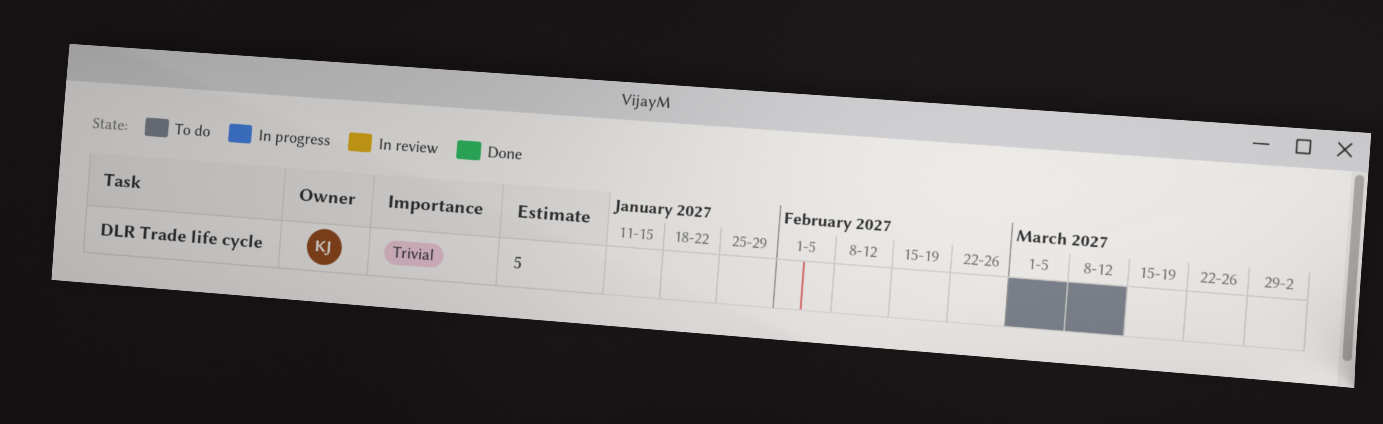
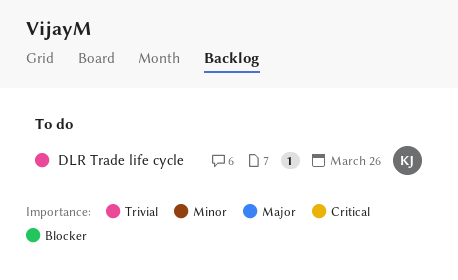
DLR Trade life cycle, estimate: 5 -> 1
DLR Trade life cycle, due: Mar 12 -> Mar 26

